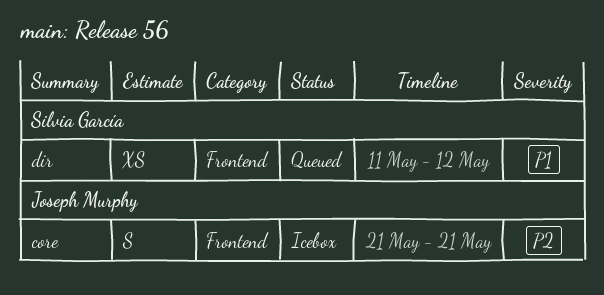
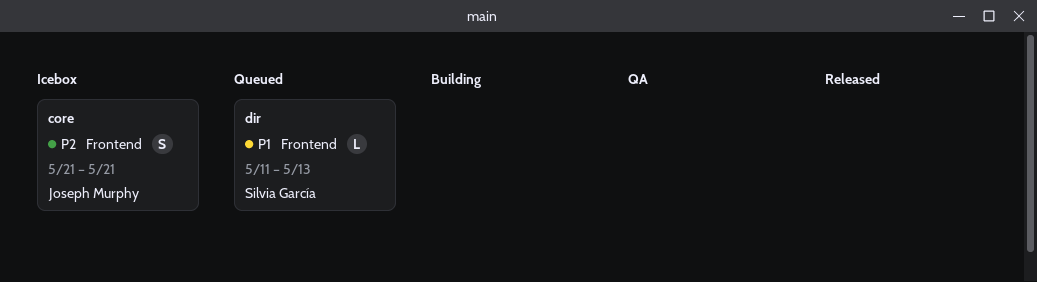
dir, estimate: XS -> L
dir, due: May 12 -> May 13

